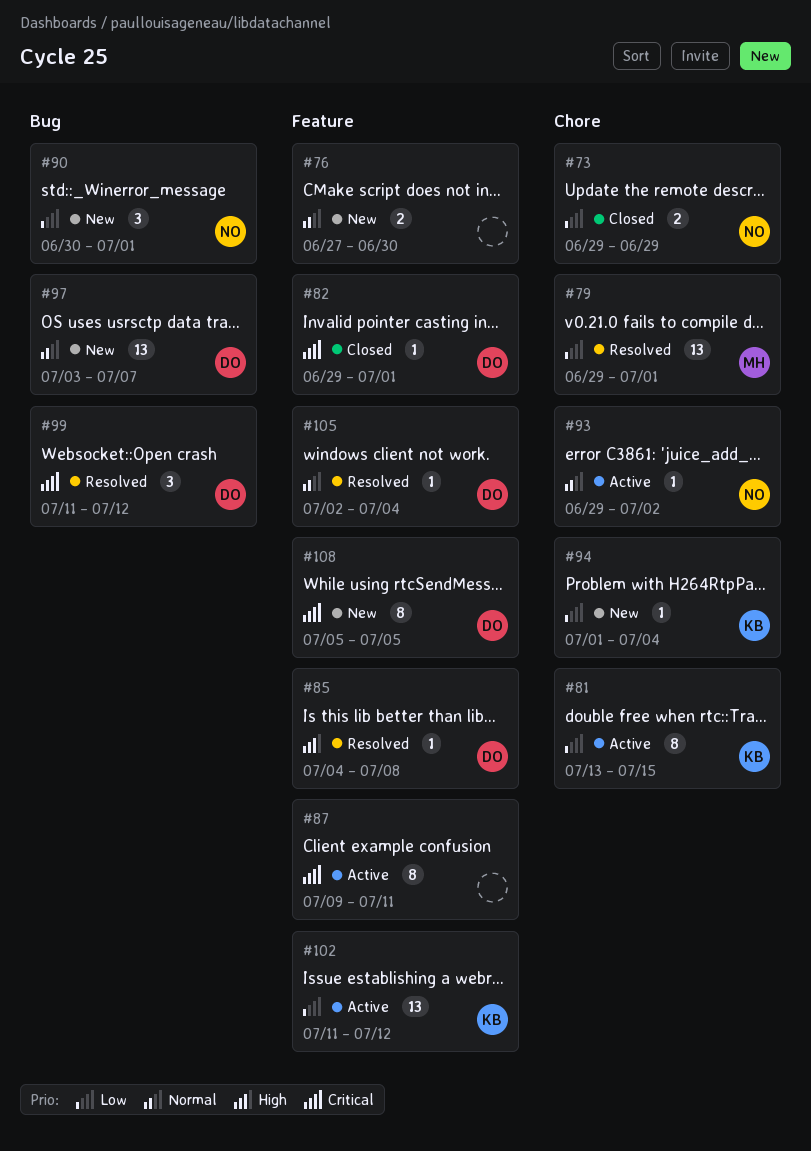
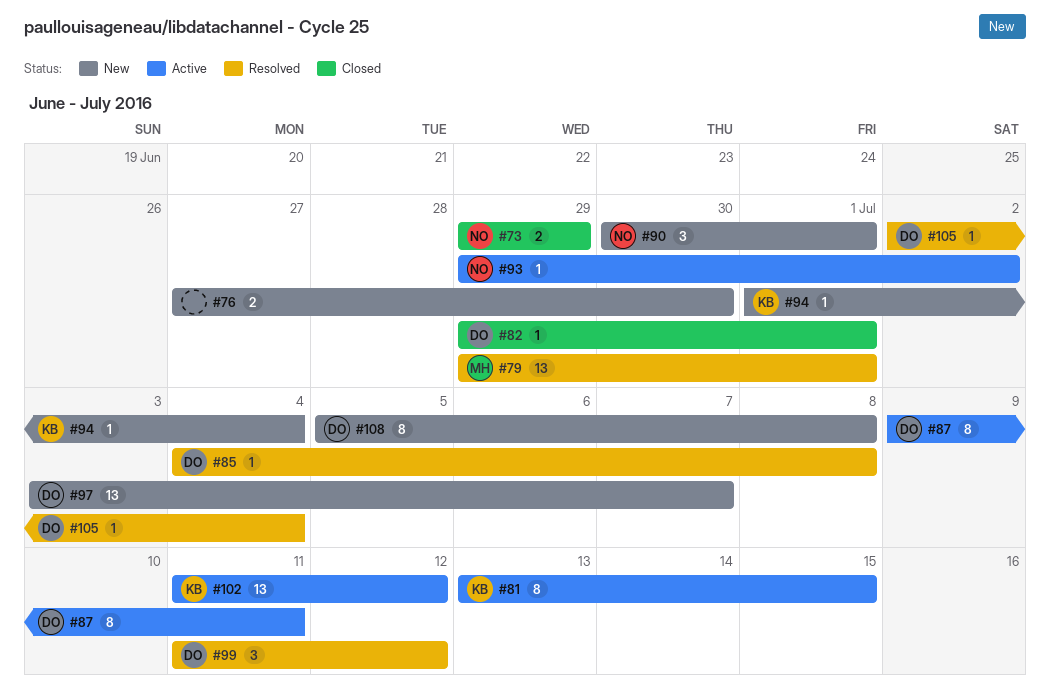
#87, owner: none -> DO
#108, due: Jul 5 -> Jul 8

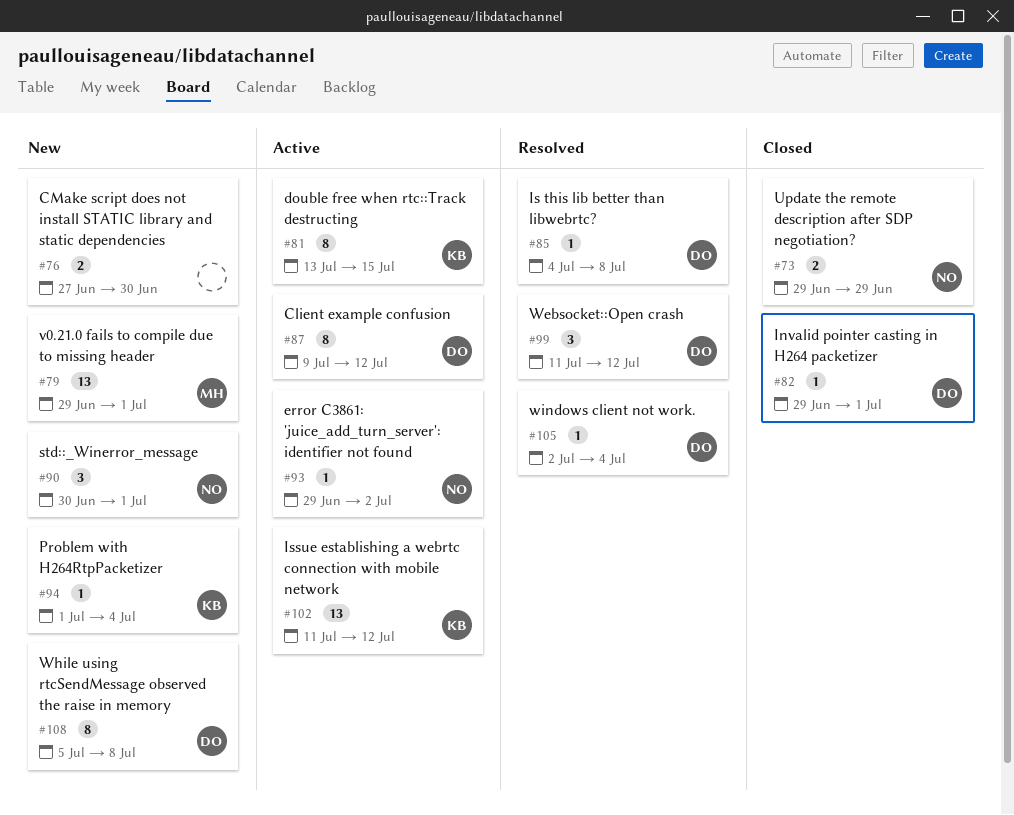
#79, status: Resolved -> New
#87, due: Jul 11 -> Jul 12
#97: present -> none

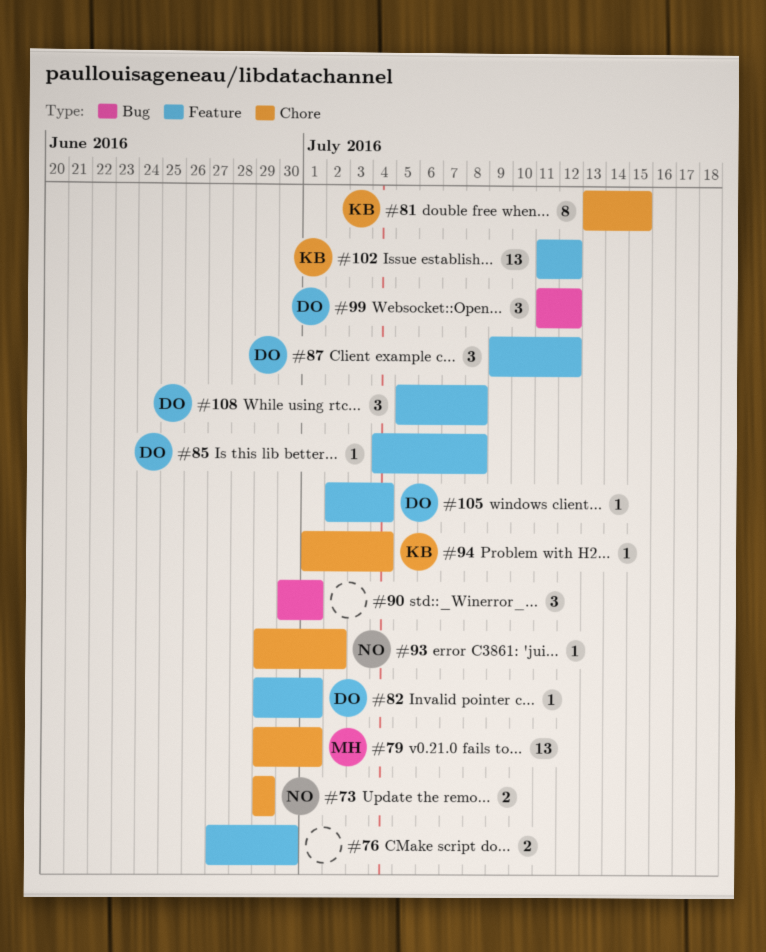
#87, estimate: 8 -> 3
#90, owner: NO -> none
#108, estimate: 8 -> 3

